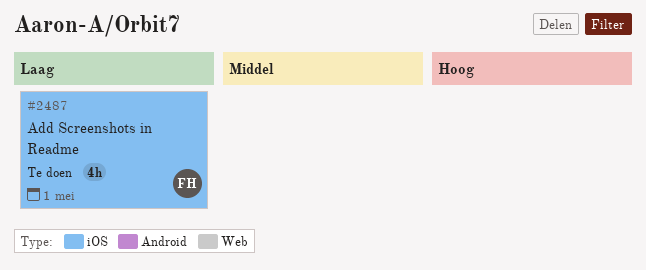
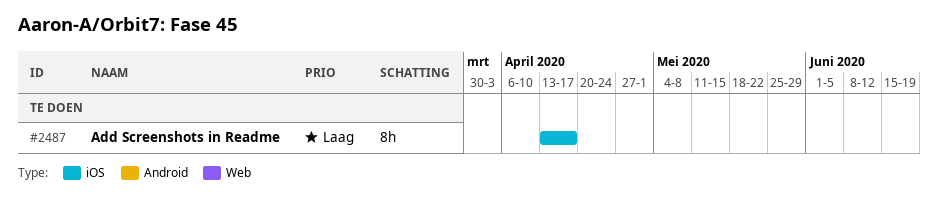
#2487, estimate: 4h -> 8h
#2487, due: May 1 -> Apr 17

